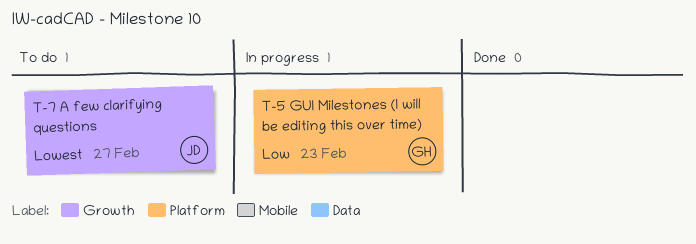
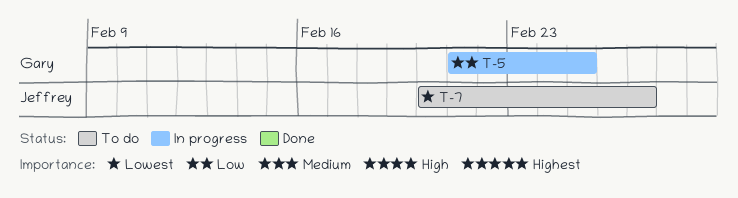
T-5, due: Feb 23 -> Feb 25

